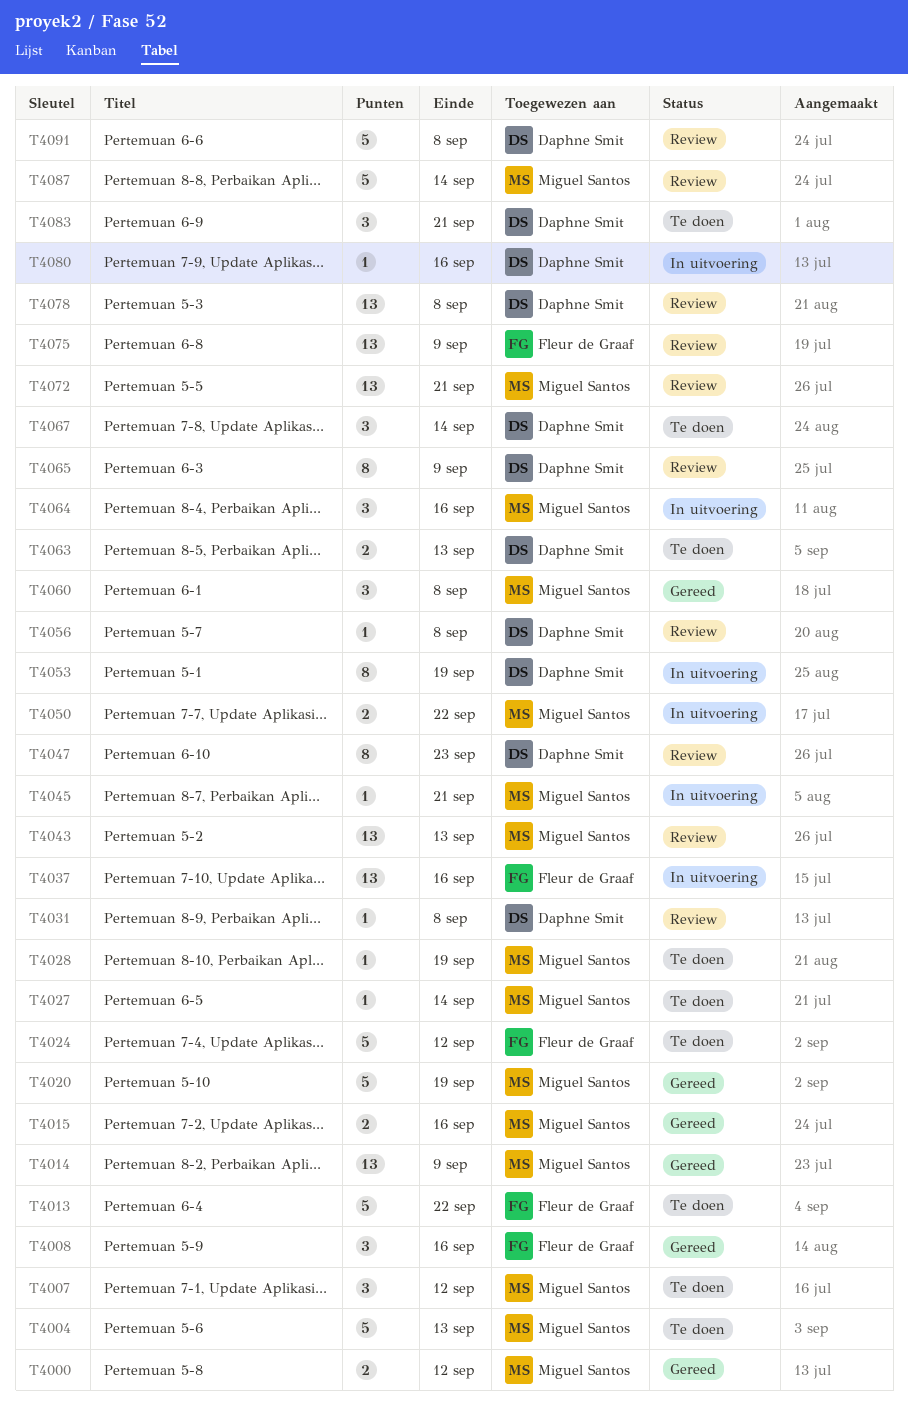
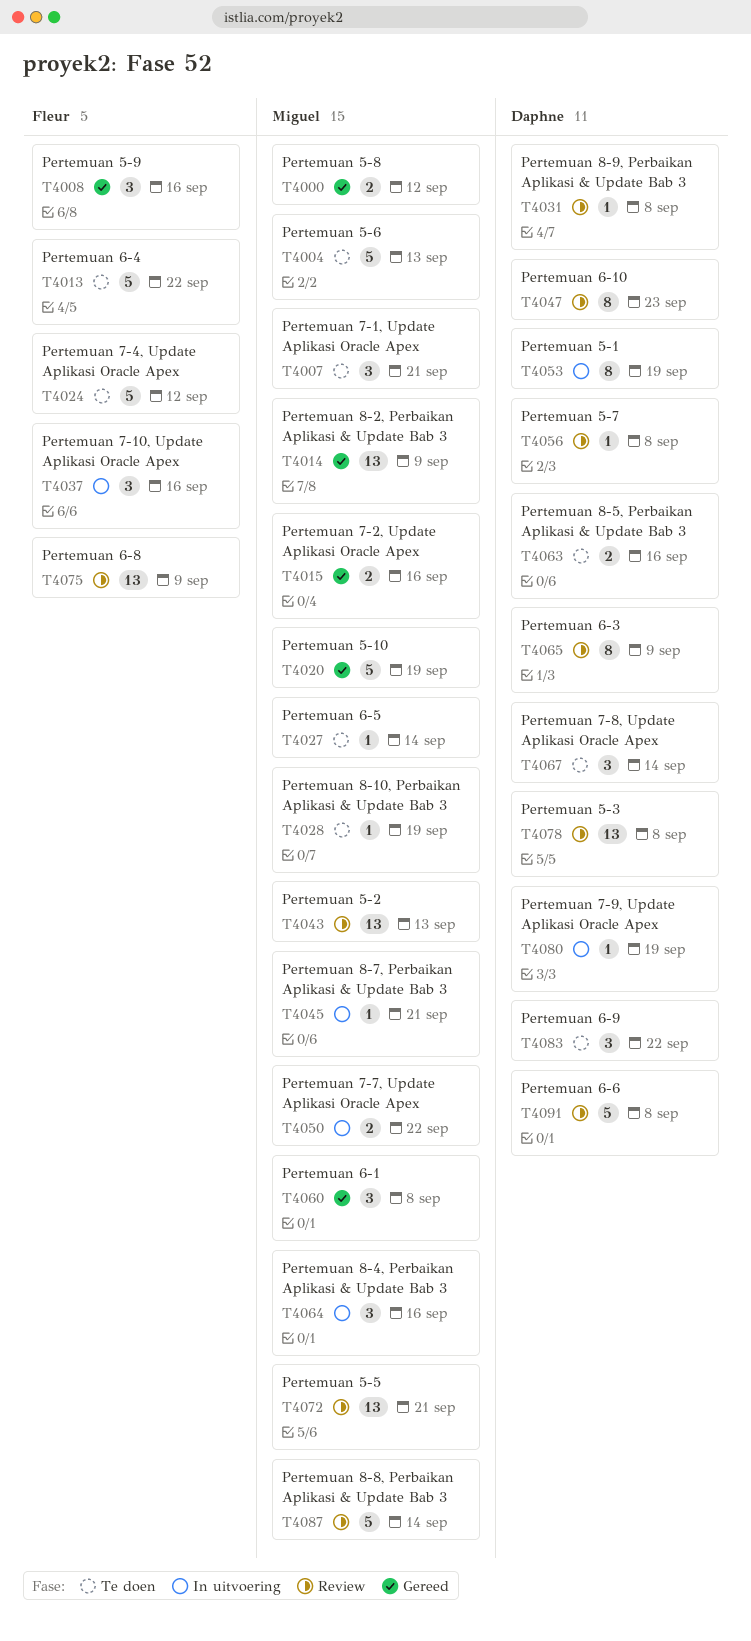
T4007, due: Sep 12 -> Sep 21
T4037, estimate: 13 -> 3
T4063, due: Sep 13 -> Sep 16
T4080, due: Sep 16 -> Sep 19
T4083, due: Sep 21 -> Sep 22

